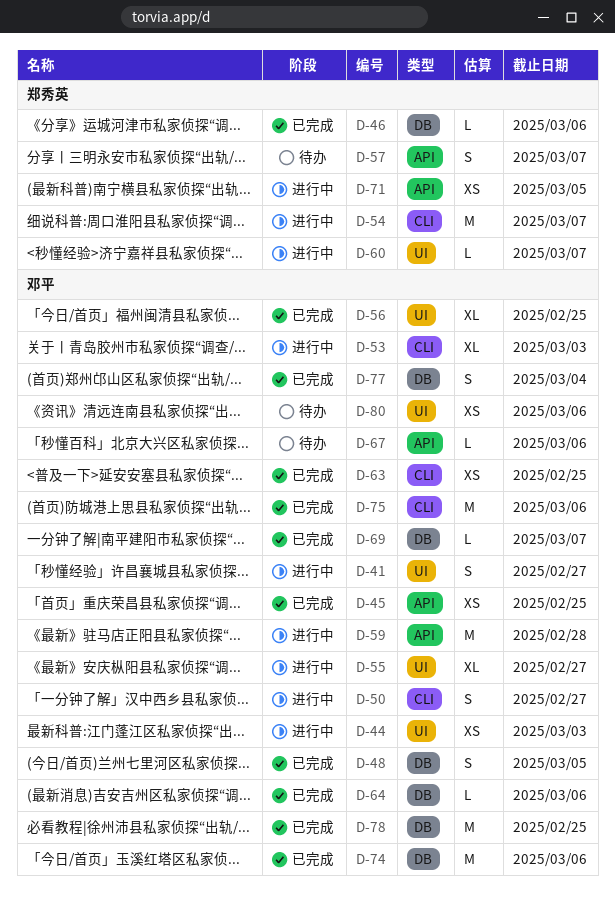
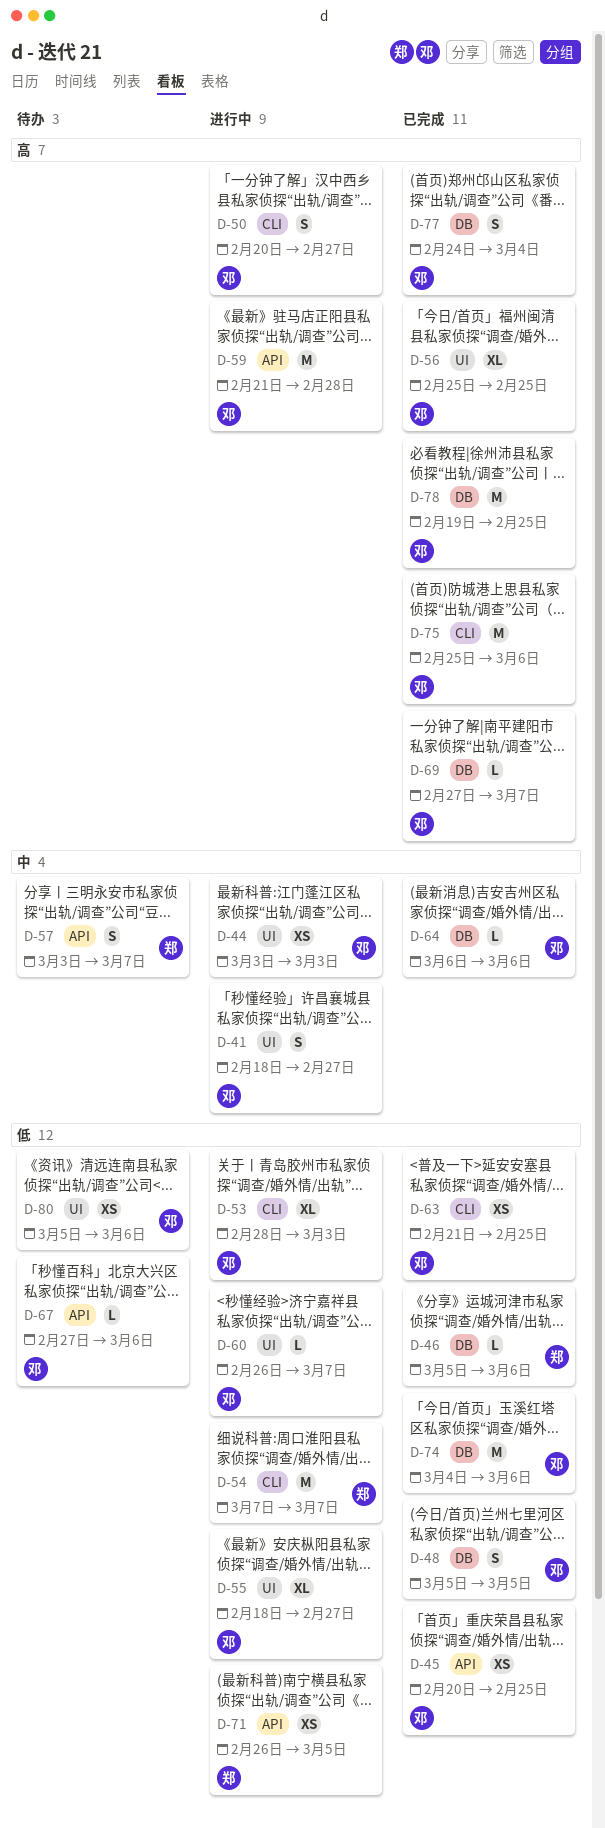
D-60, owner: 郑秀英 -> 邓平

